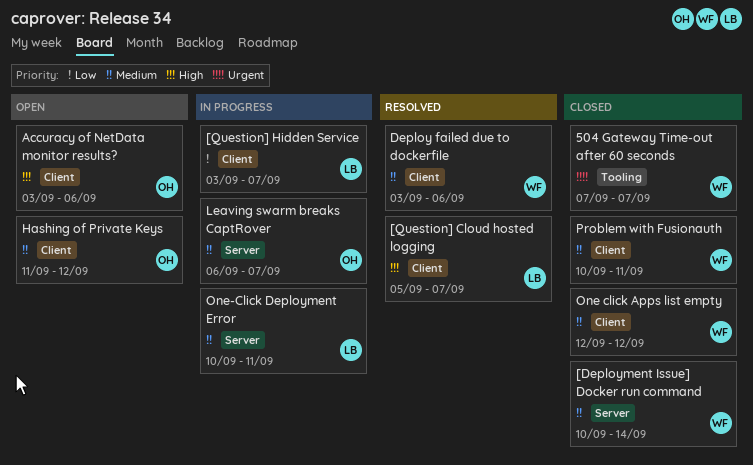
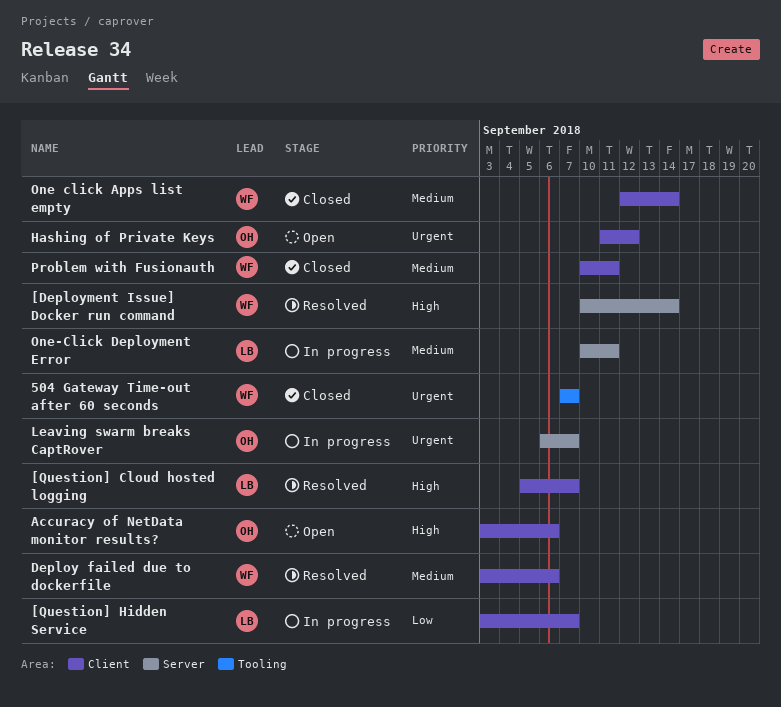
[Deployment Issue] Docker run command, status: Closed -> Resolved
[Deployment Issue] Docker run command, priority: Medium -> High
Hashing of Private Keys, priority: Medium -> Urgent
Leaving swarm breaks CaptRover, priority: Medium -> Urgent
One click Apps list empty, due: Sep 12 -> Sep 14

